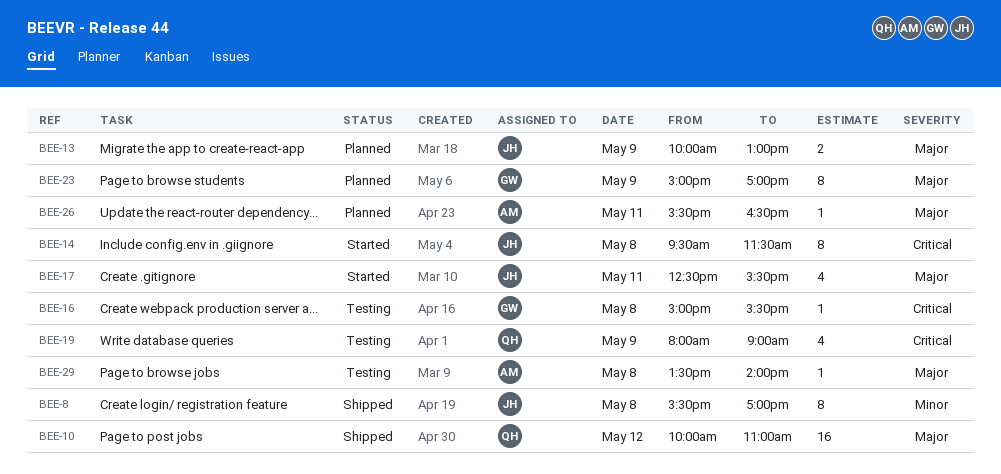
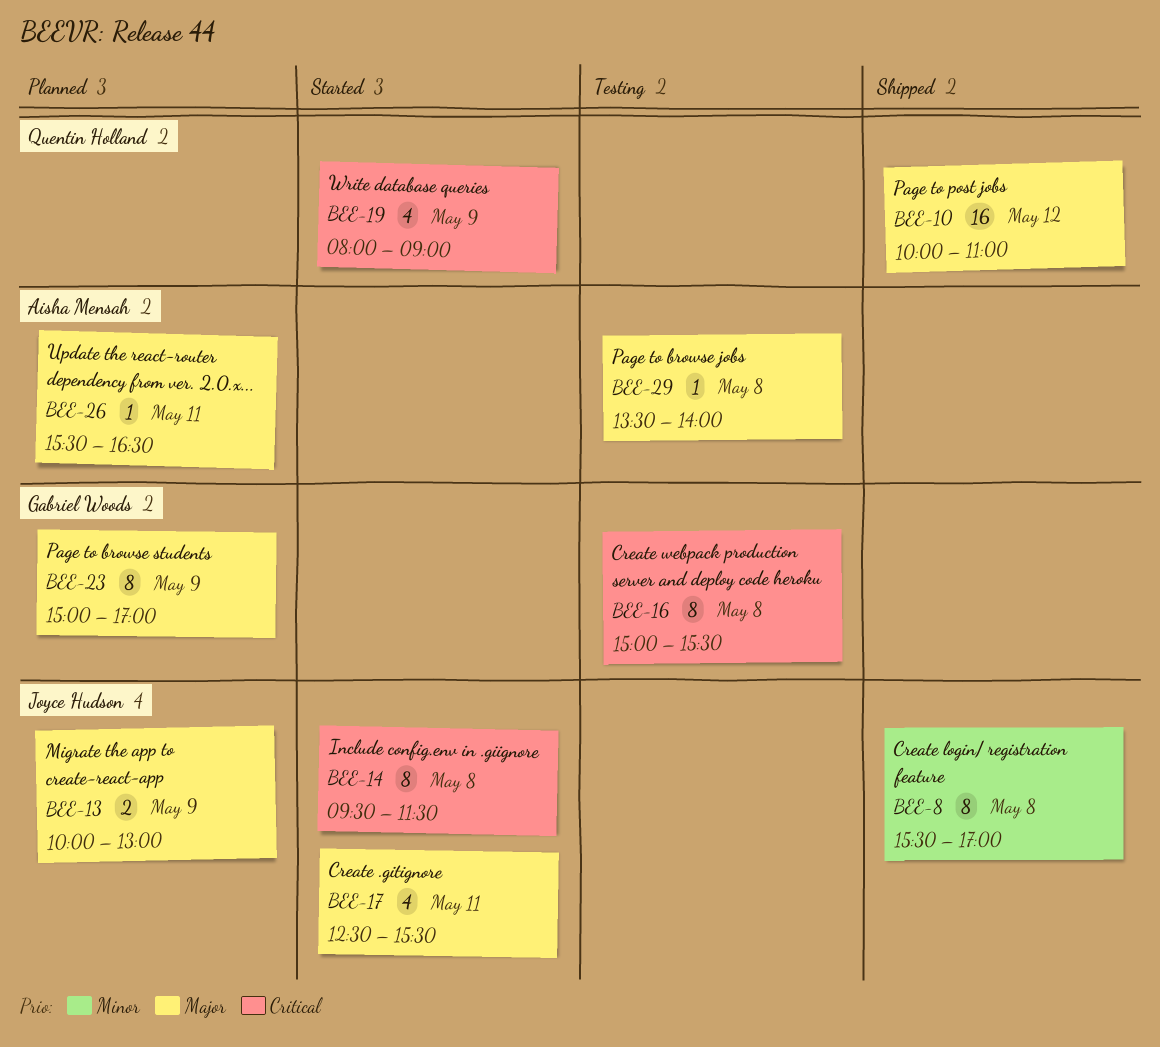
BEE-16, estimate: 1 -> 8
BEE-19, status: Testing -> Started

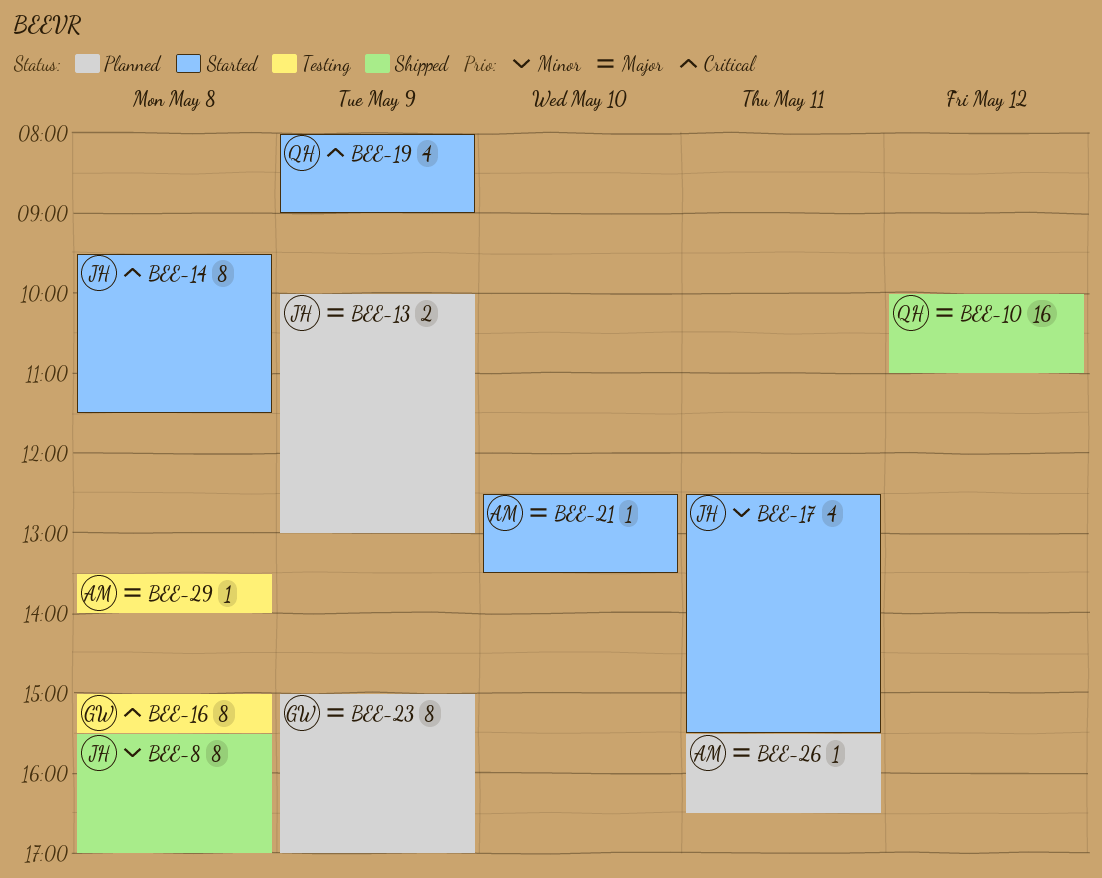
BEE-17, priority: Major -> Minor
BEE-21: none -> present

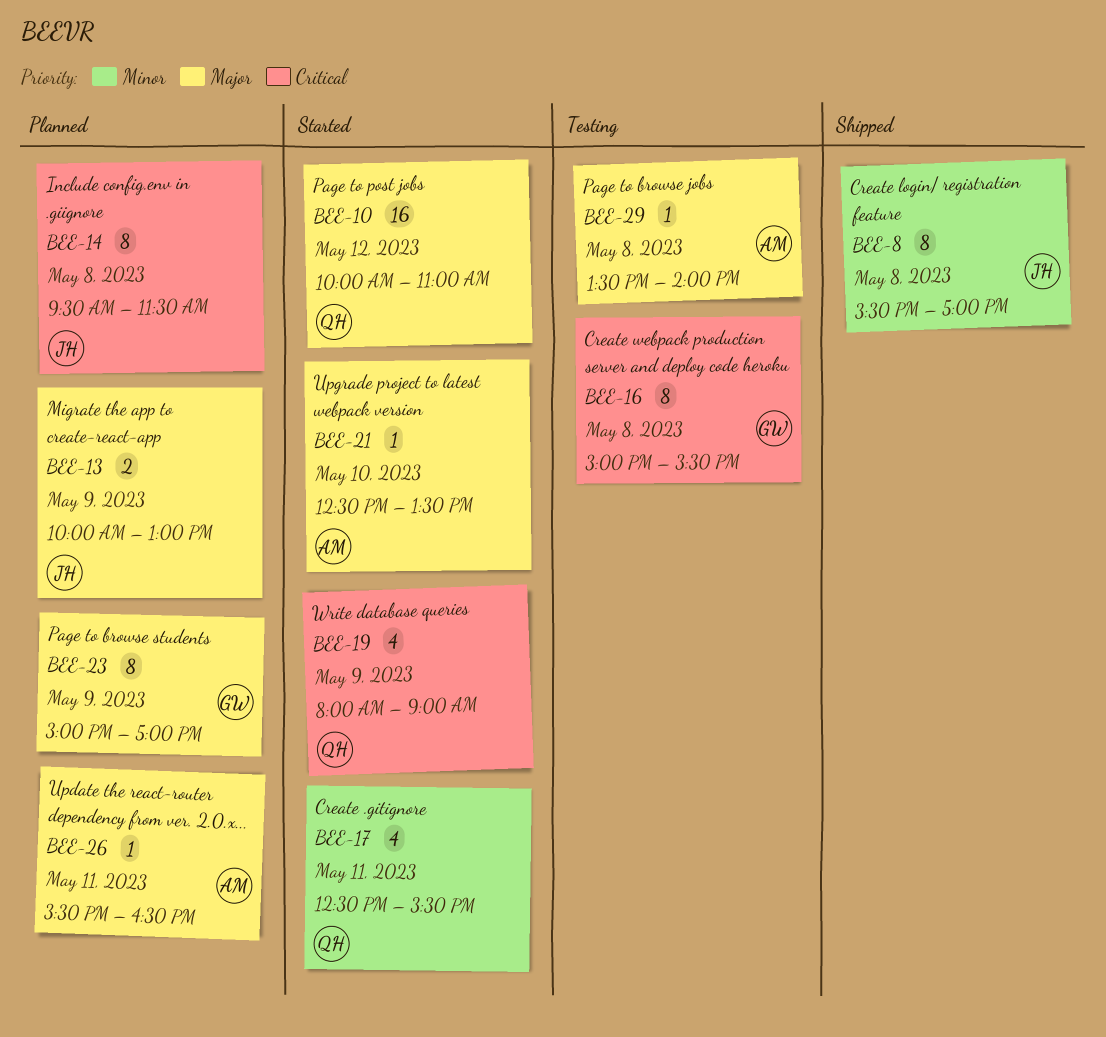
BEE-10, status: Shipped -> Started
BEE-14, status: Started -> Planned
BEE-17, owner: JH -> QH

